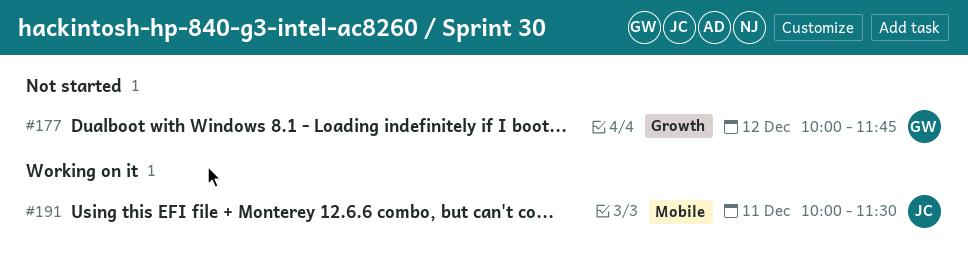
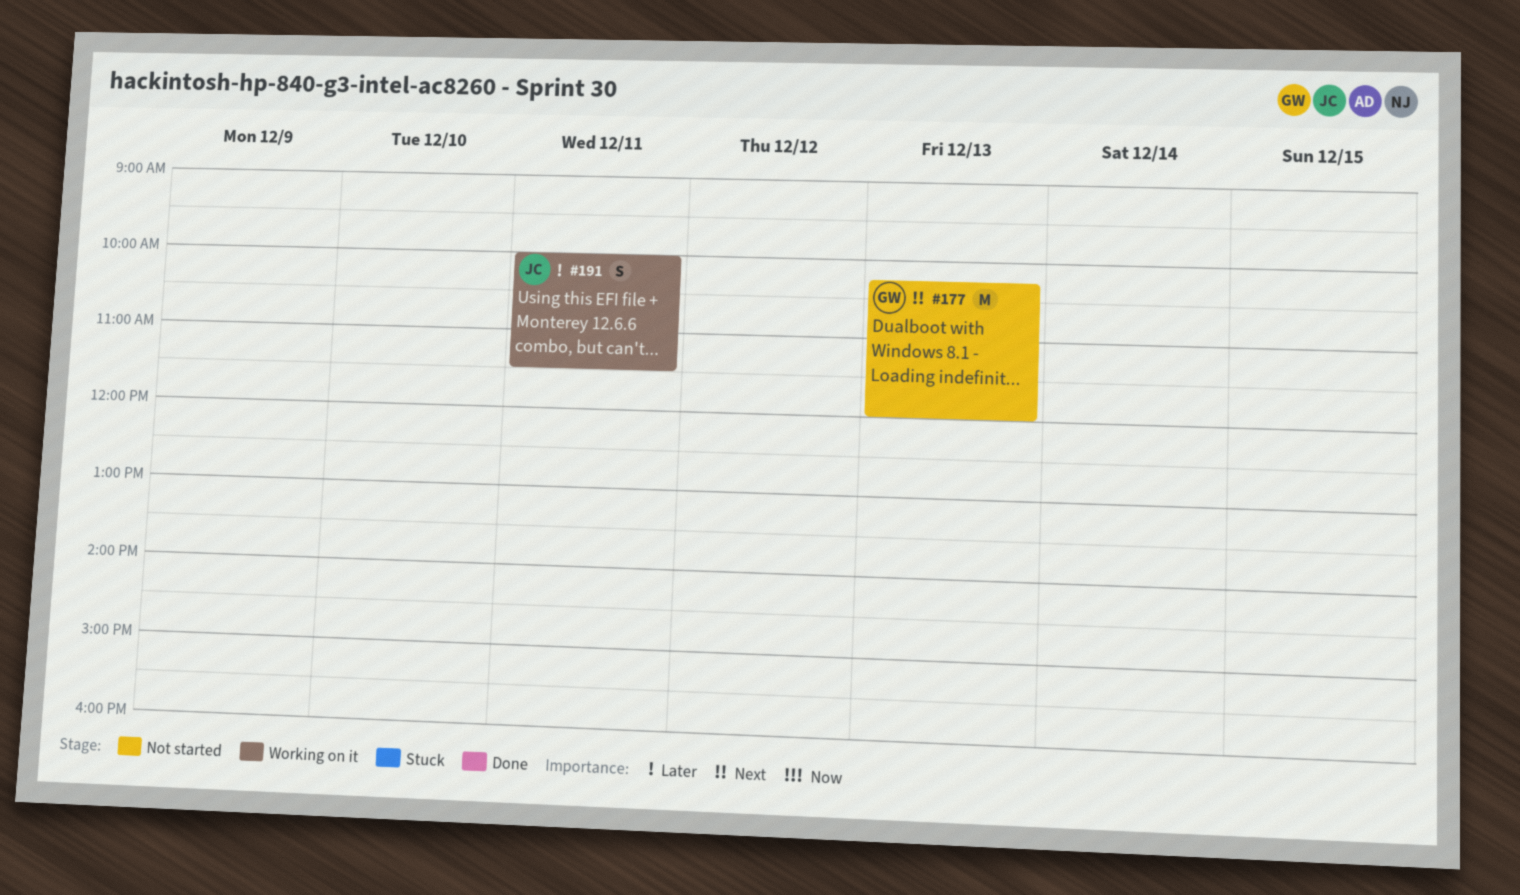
#177, day: Dec 12 -> Dec 13
#177, begins: 10:00 -> 10:15
#177, ends: 11:45 -> 12:00

